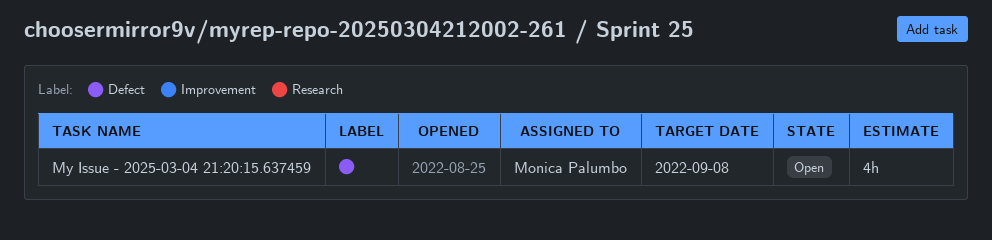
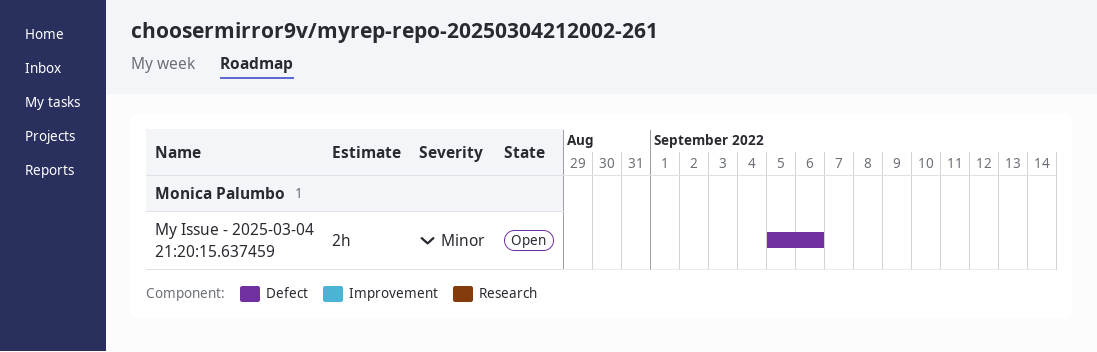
My Issue - 2025-03-04 21:20:15.637459, estimate: 4h -> 2h
My Issue - 2025-03-04 21:20:15.637459, due: Sep 8 -> Sep 6

